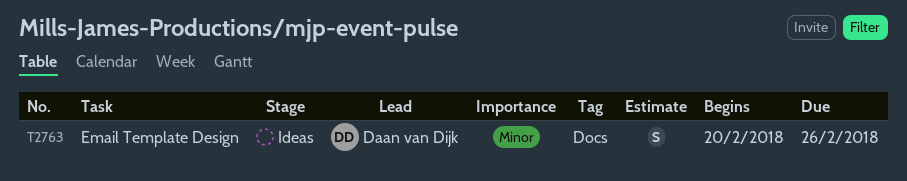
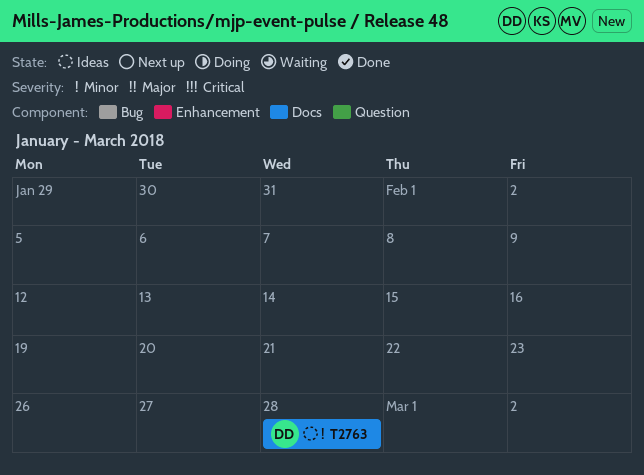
T2763, start: Feb 20 -> Feb 28
T2763, due: Feb 26 -> Feb 28

